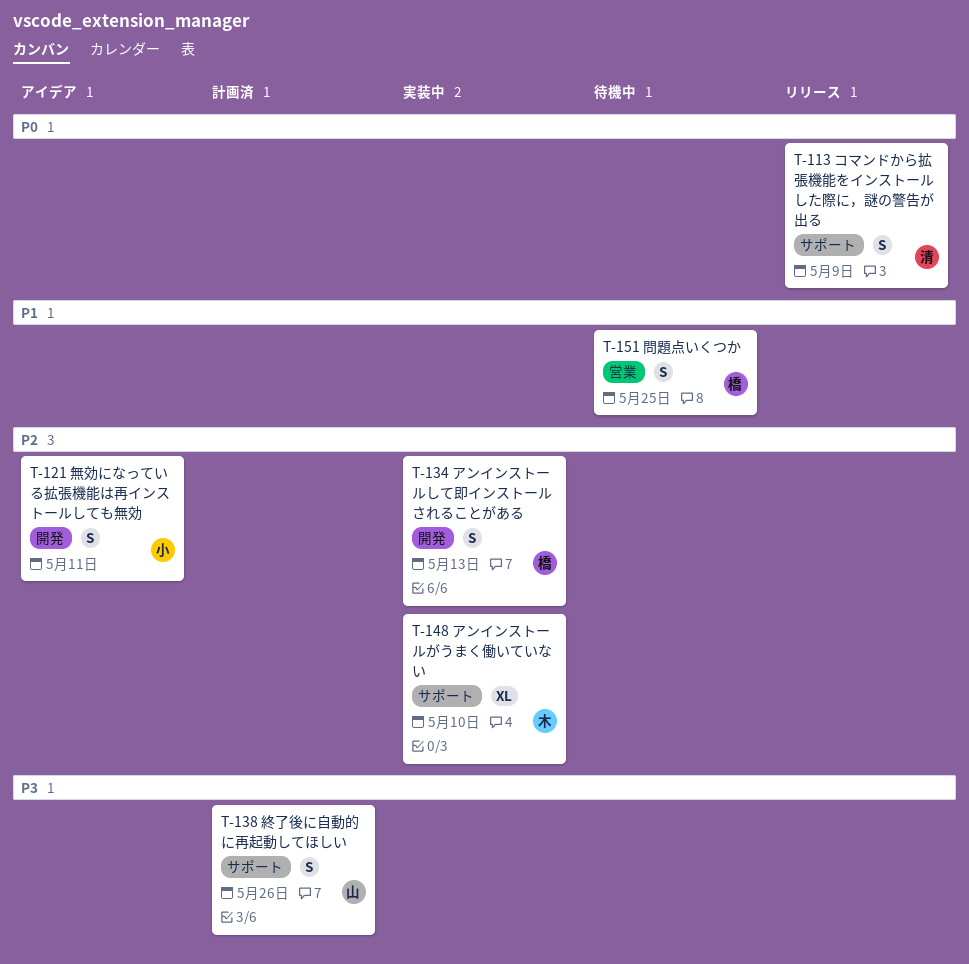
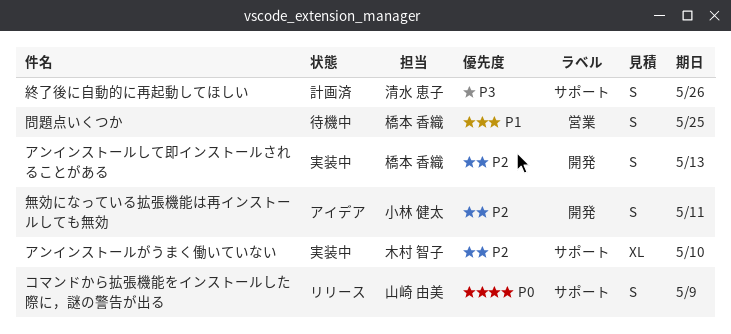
コマンドから拡張機能をインストールした際に，謎の警告が出る, owner: 清水 恵子 -> 山崎 由美
終了後に自動的に再起動してほしい, owner: 山崎 由美 -> 清水 恵子

